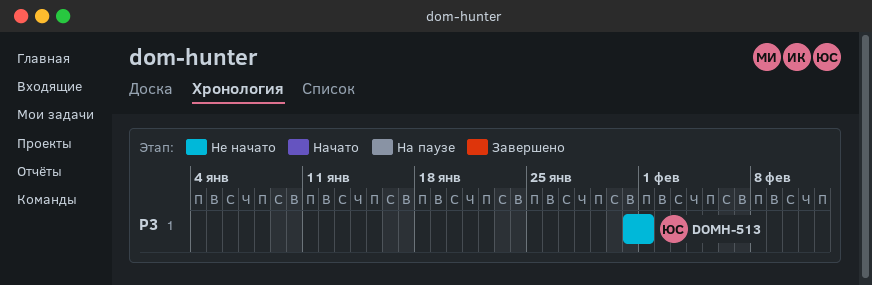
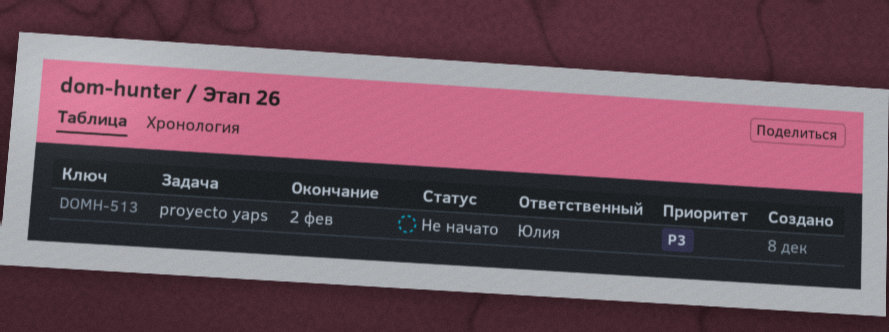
DOMH-513, due: Feb 1 -> Feb 2

